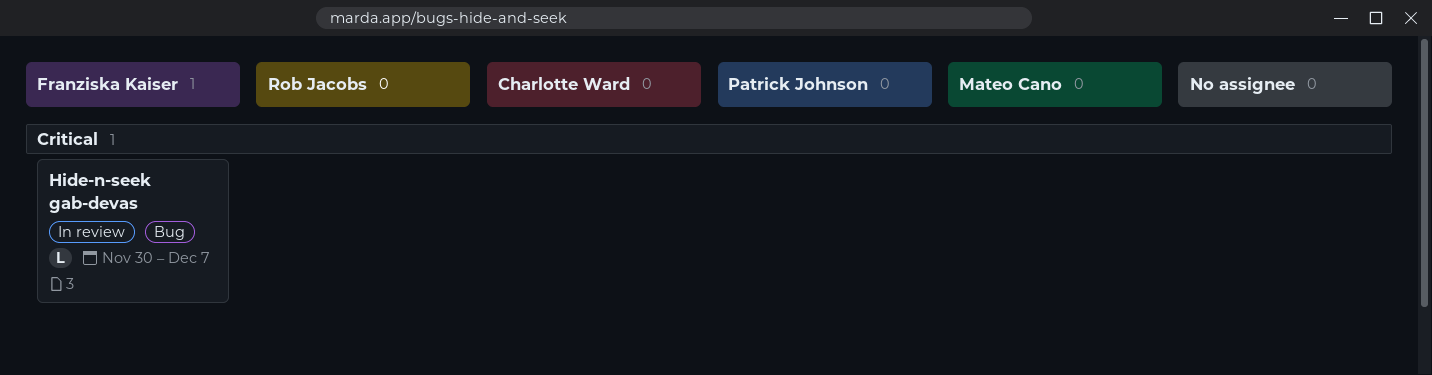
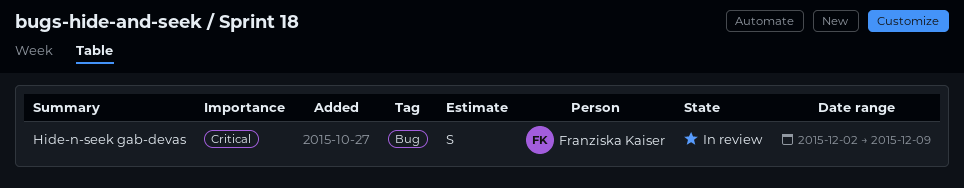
Hide-n-seek gab-devas, estimate: L -> S
Hide-n-seek gab-devas, start: Nov 30 -> Dec 2
Hide-n-seek gab-devas, due: Dec 7 -> Dec 9

